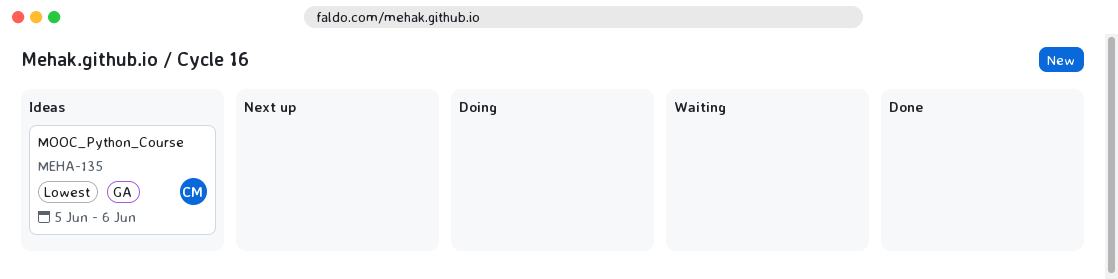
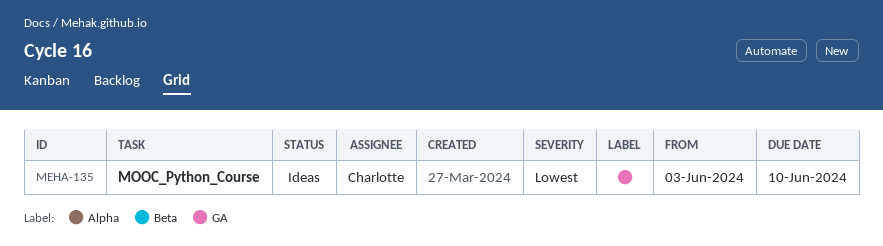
MEHA-135, start: Jun 5 -> Jun 3
MEHA-135, due: Jun 6 -> Jun 10

